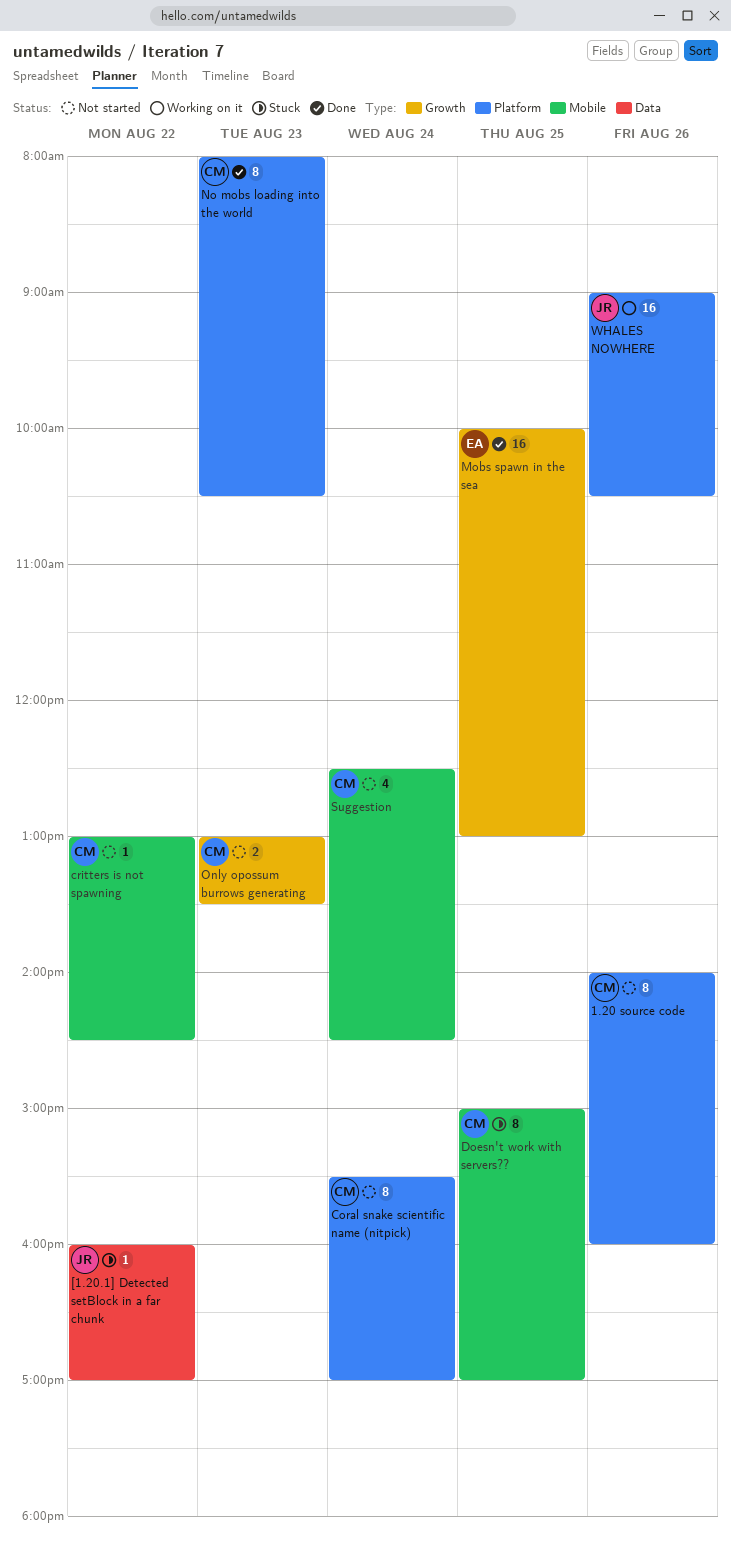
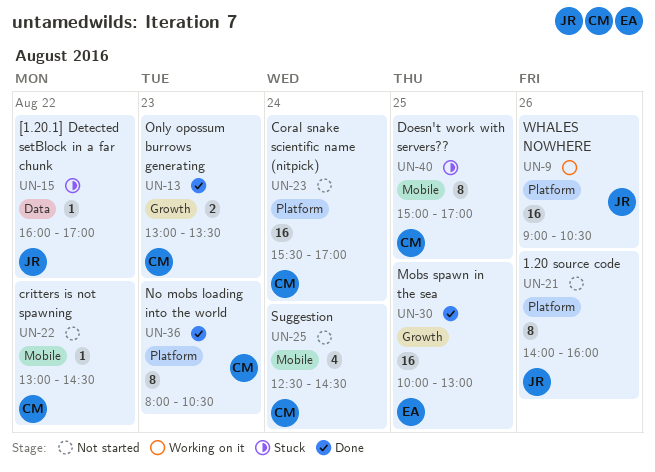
1.20 source code, owner: CM -> JR
Coral snake scientific name (nitpick), estimate: 8 -> 16
Only opossum burrows generating, status: Not started -> Done

